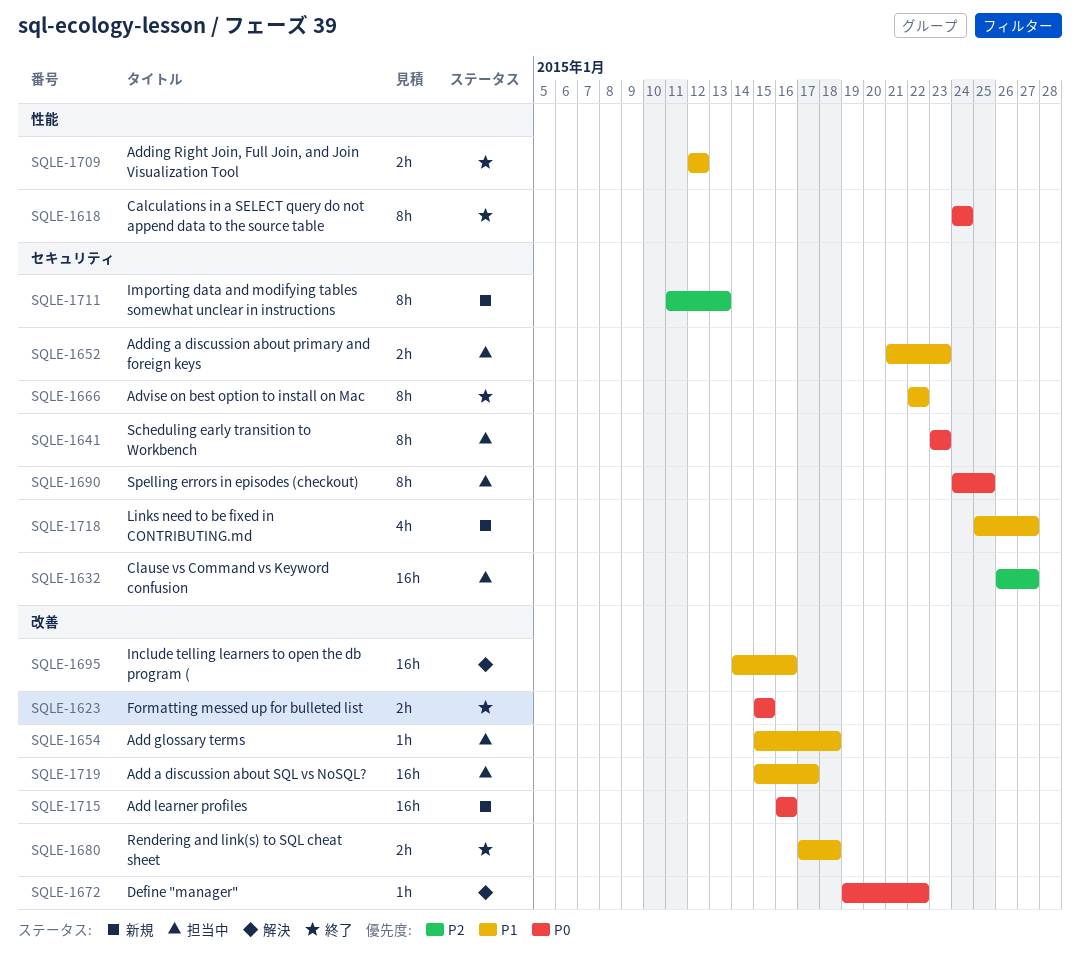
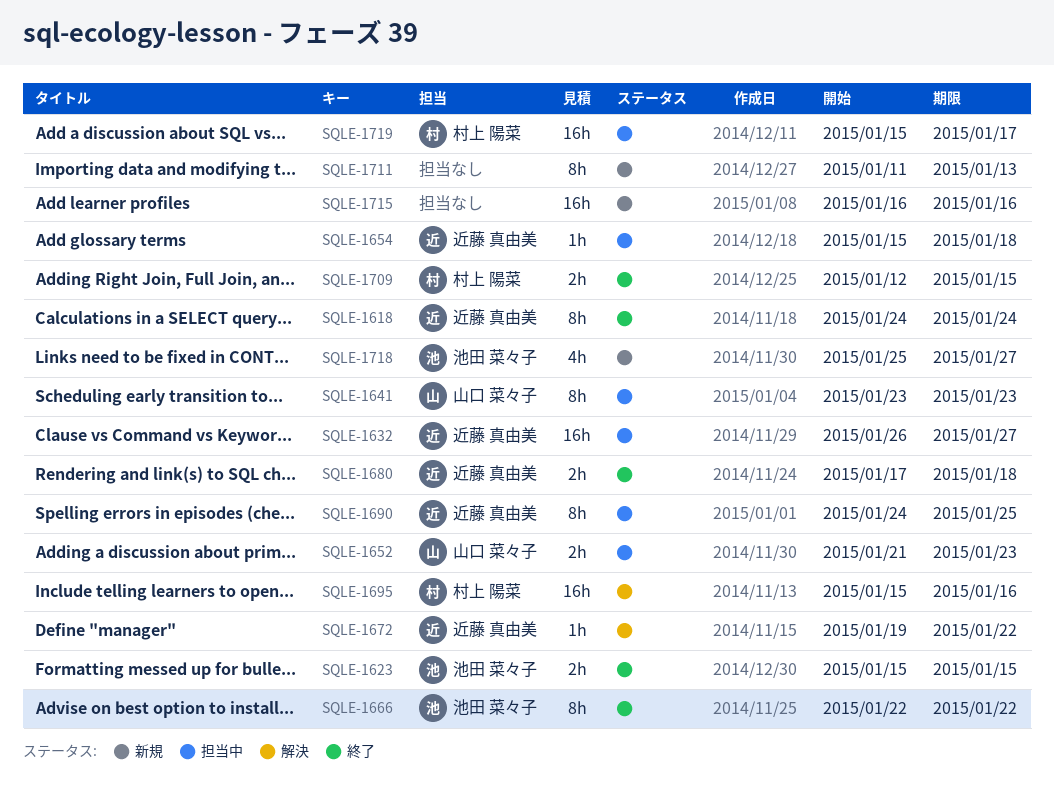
SQLE-1695, start: Jan 14 -> Jan 15
SQLE-1709, due: Jan 12 -> Jan 15

